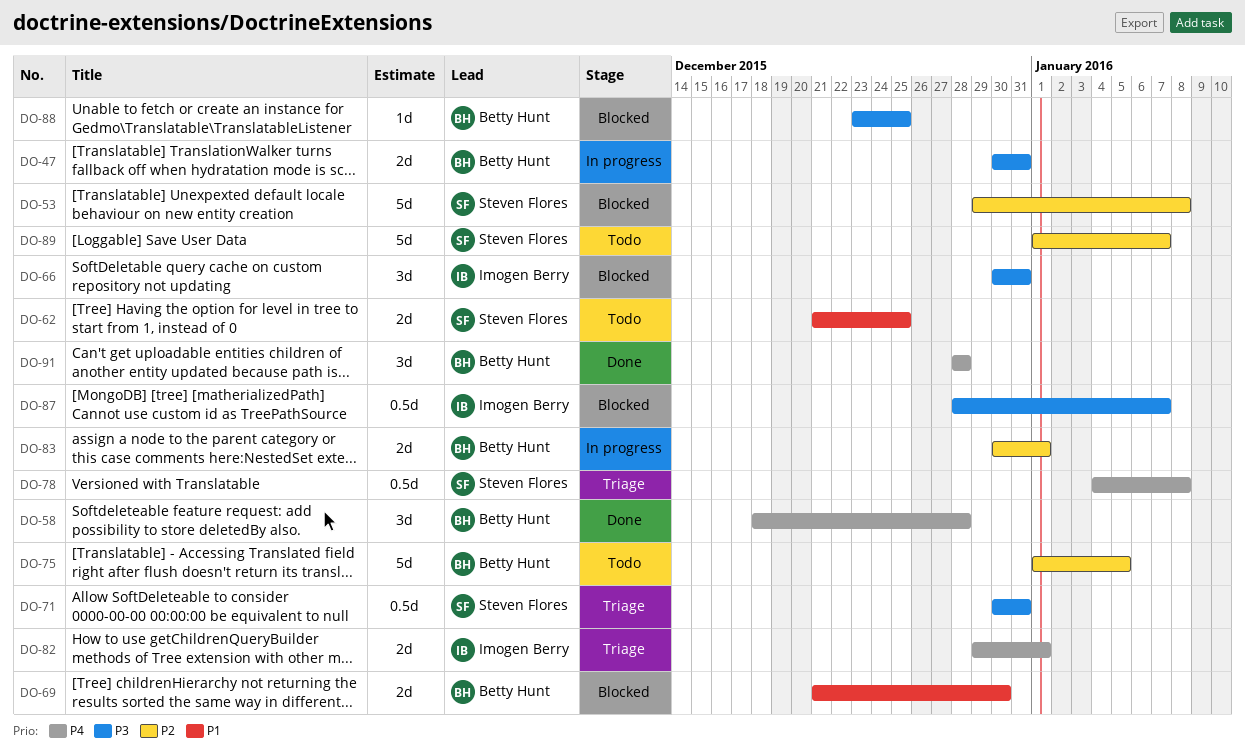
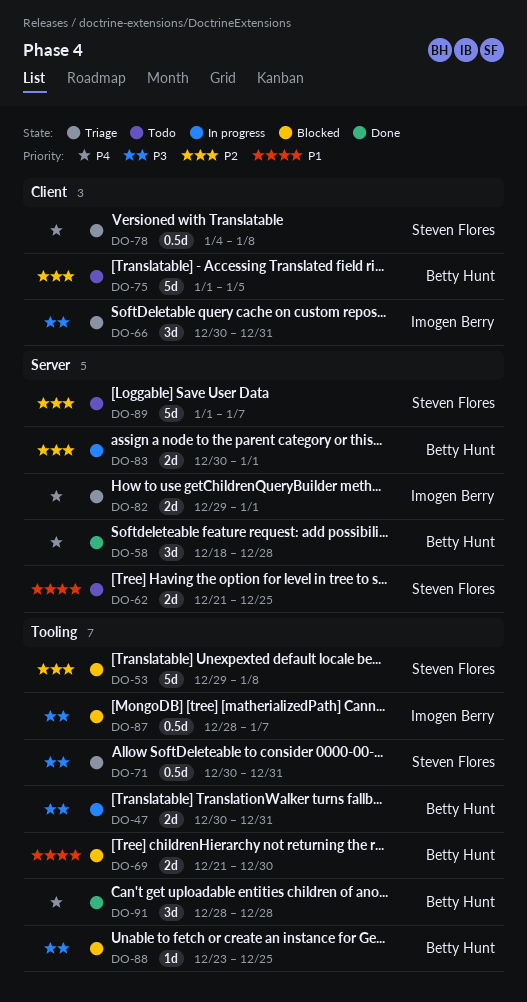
DO-66, status: Blocked -> Triage

